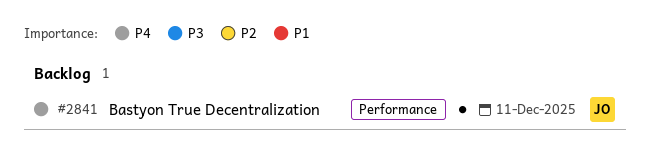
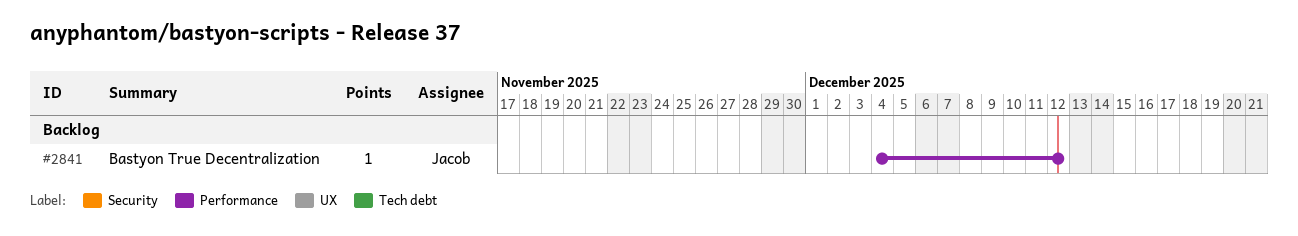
#2841, due: Dec 11 -> Dec 12

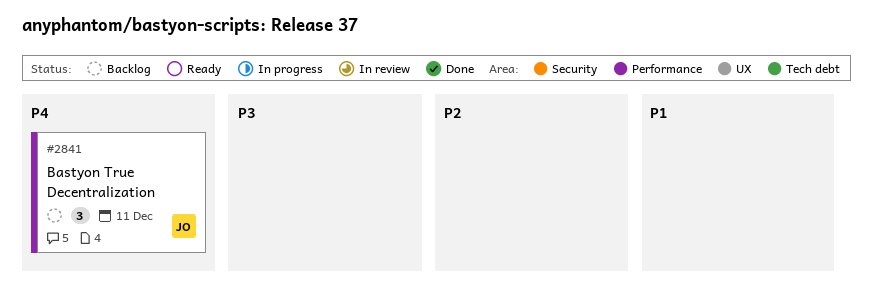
#2841, estimate: 1 -> 3
#2841, due: Dec 12 -> Dec 11

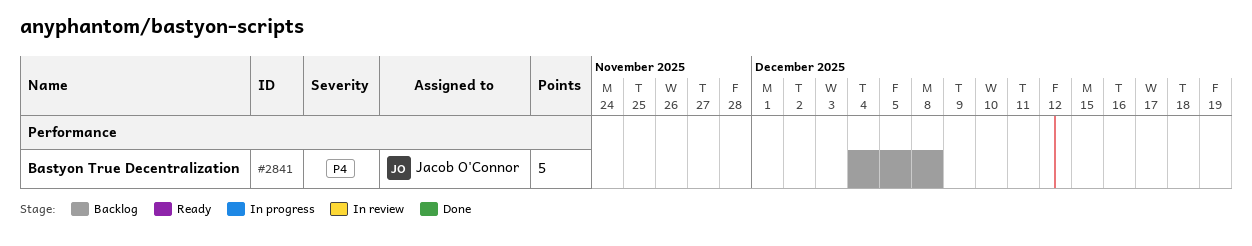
#2841, estimate: 3 -> 5
#2841, due: Dec 11 -> Dec 8

